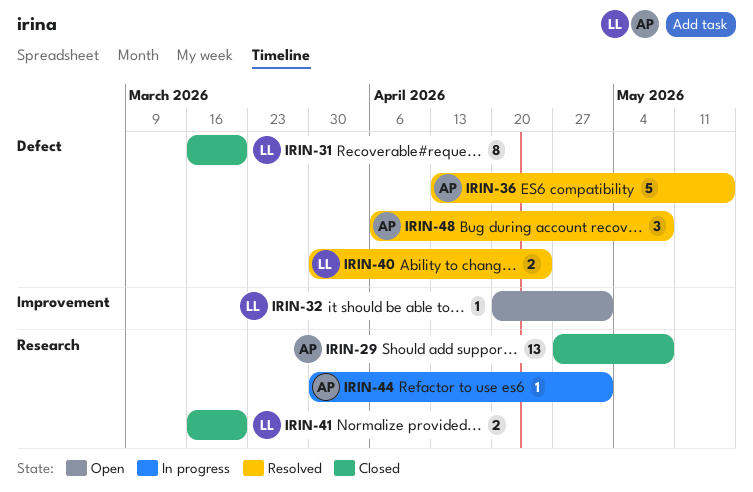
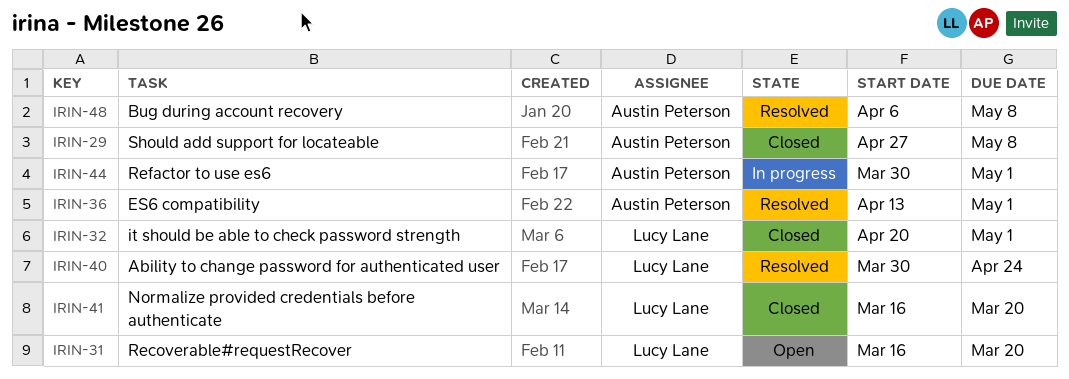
IRIN-31, status: Closed -> Open
IRIN-32, status: Open -> Closed
IRIN-36, due: May 15 -> May 1

